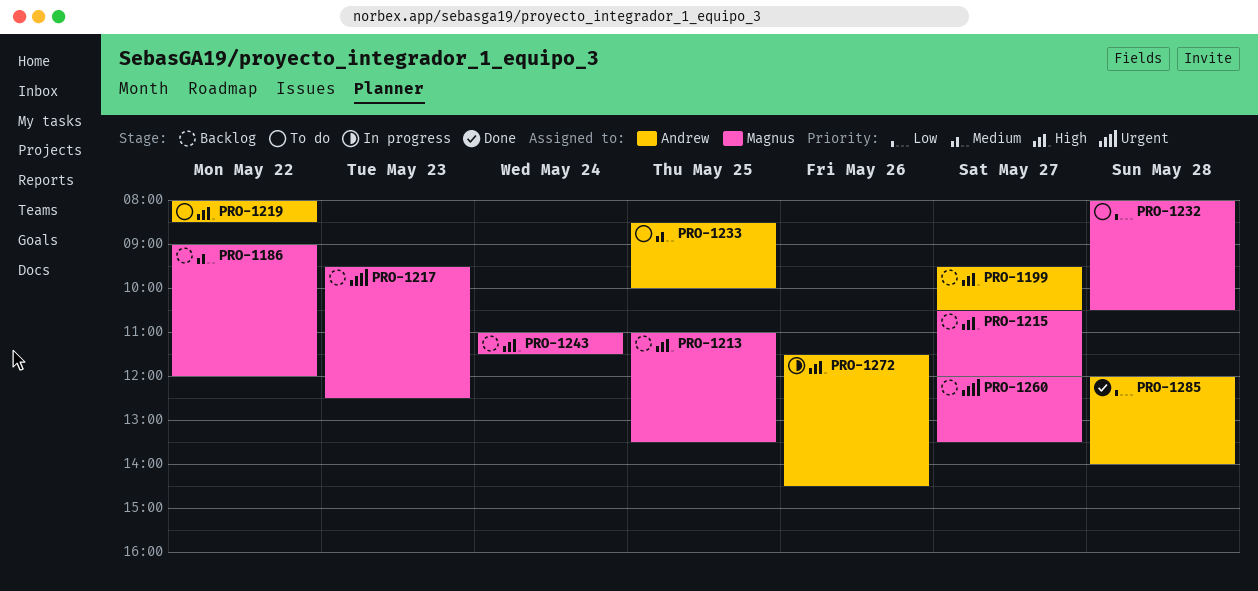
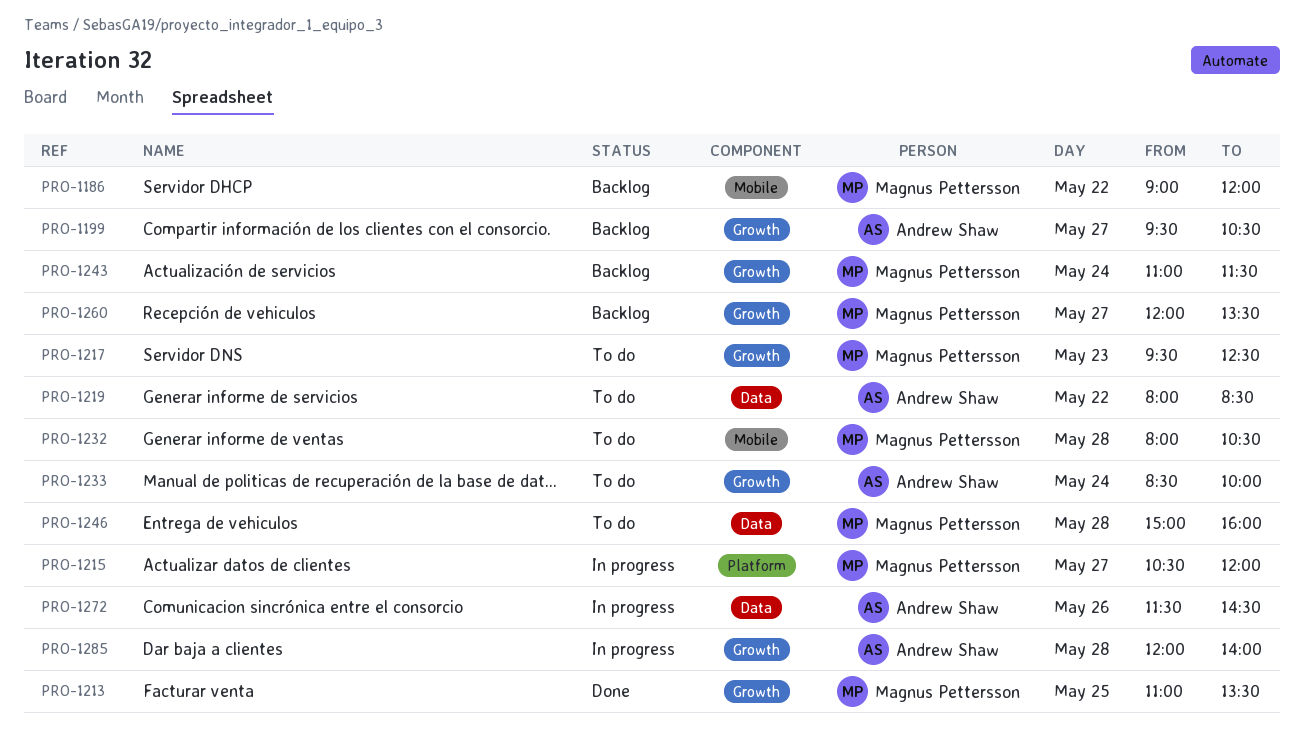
PRO-1213, status: Backlog -> Done
PRO-1215, status: Backlog -> In progress
PRO-1217, status: Backlog -> To do
PRO-1233, day: May 25 -> May 24
PRO-1246: none -> present
PRO-1285, status: Done -> In progress

